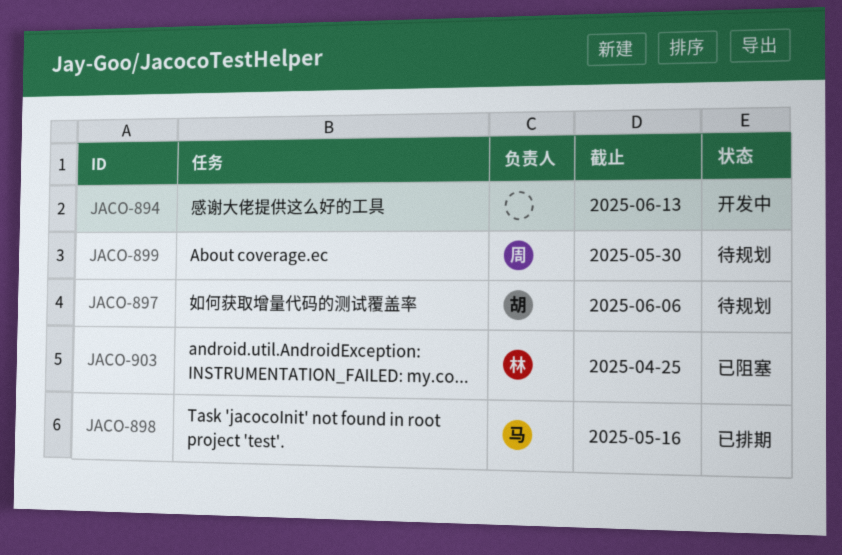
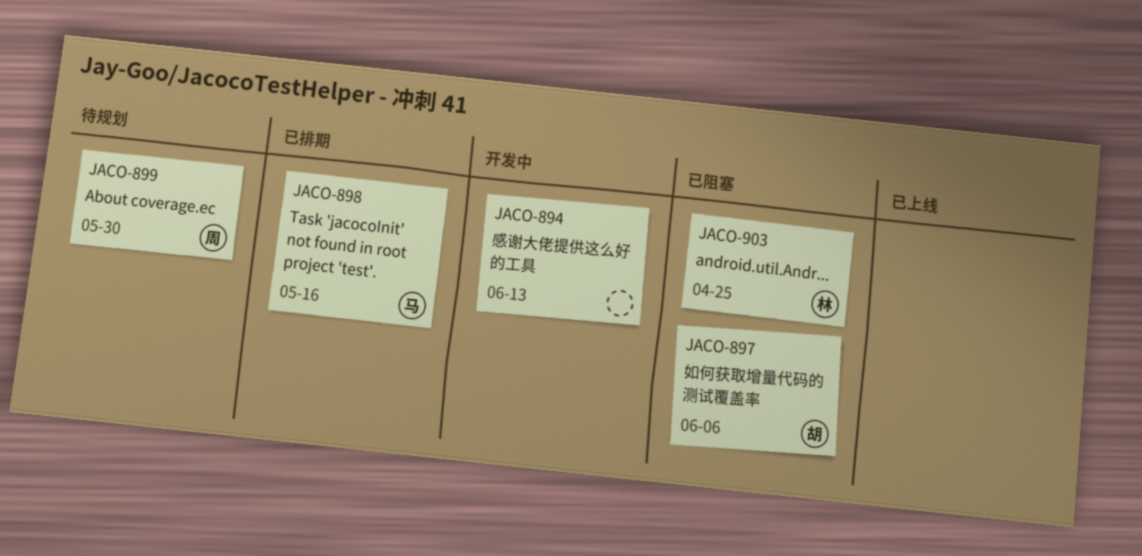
JACO-897, status: 待规划 -> 已阻塞

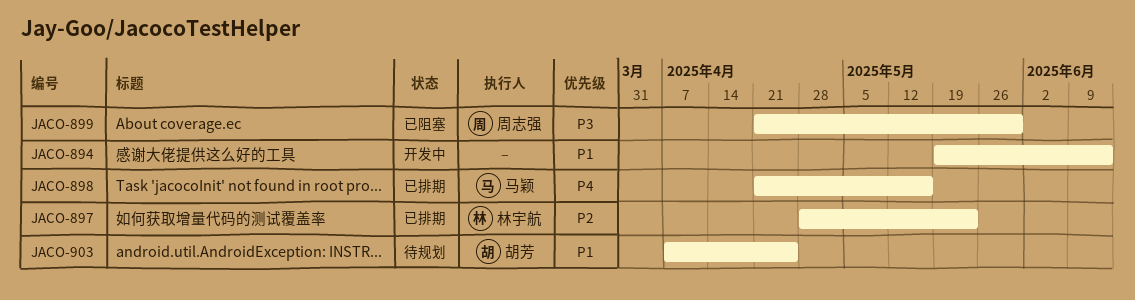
JACO-897, status: 已阻塞 -> 已排期
JACO-897, owner: 胡芳 -> 林宇航
JACO-897, due: Jun 6 -> May 23
JACO-899, status: 待规划 -> 已阻塞
JACO-903, status: 已阻塞 -> 待规划
JACO-903, owner: 林宇航 -> 胡芳

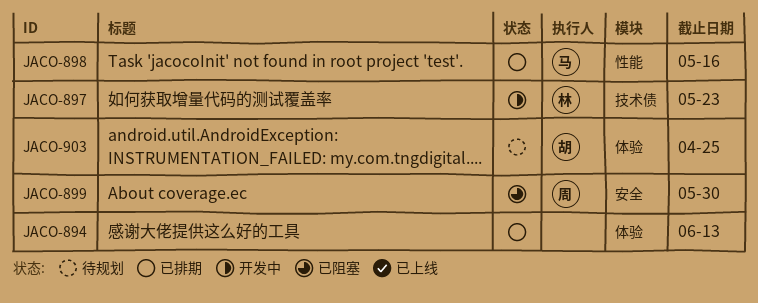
JACO-894, status: 开发中 -> 已排期
JACO-897, status: 已排期 -> 开发中

